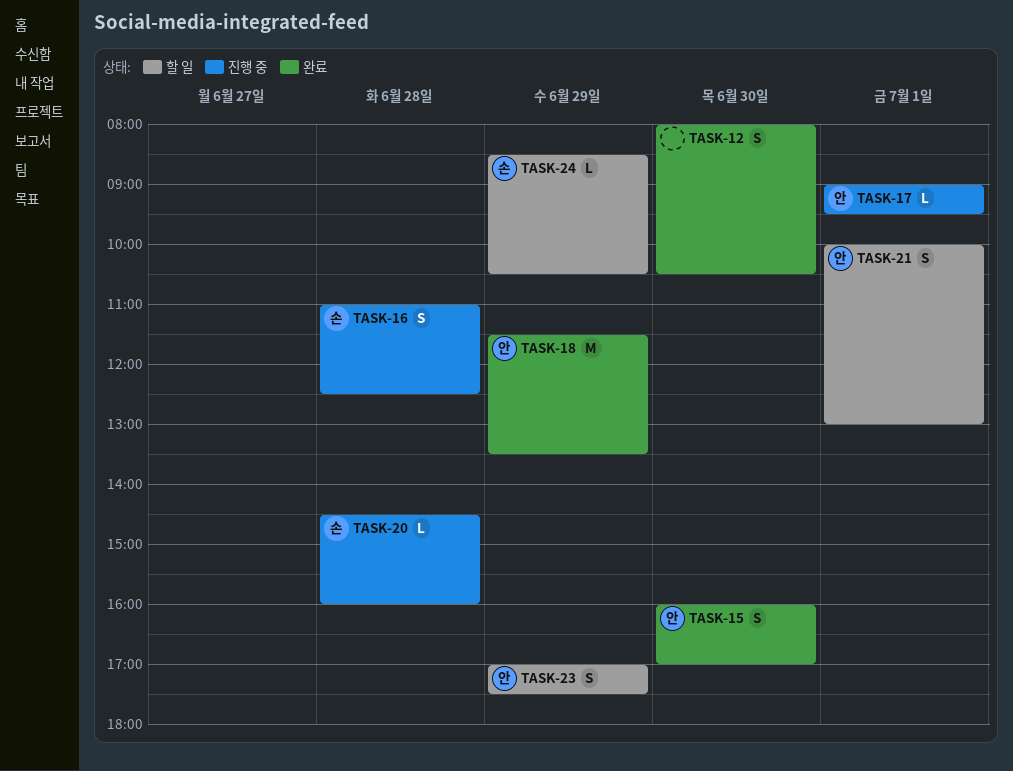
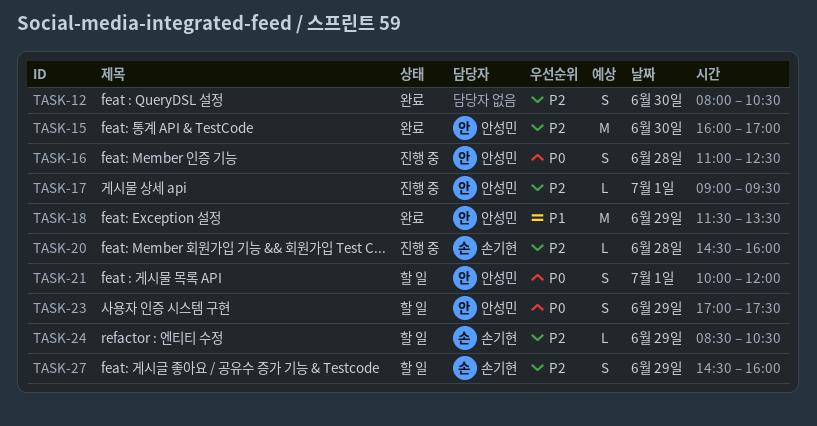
TASK-15, estimate: S -> M
TASK-16, owner: 손기현 -> 안성민
TASK-21, ends: 13:00 -> 12:00
TASK-27: none -> present

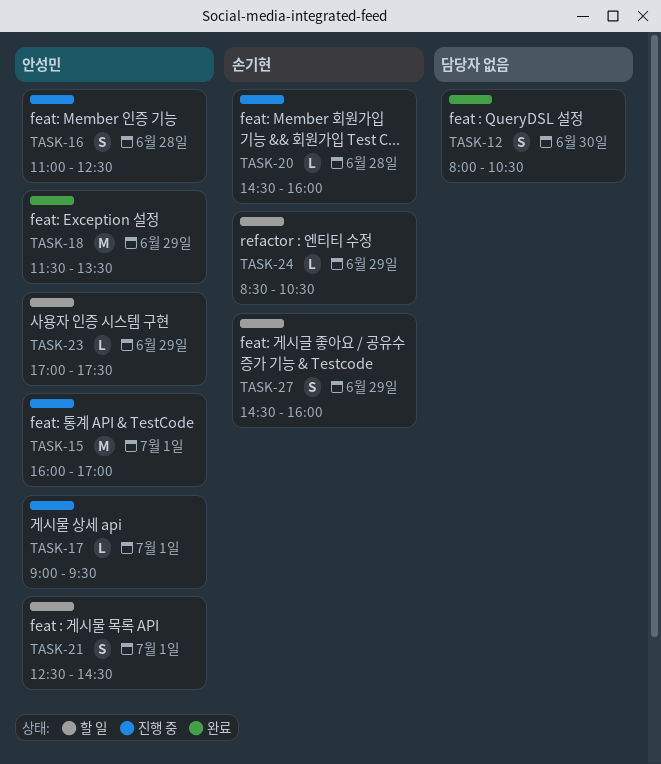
TASK-15, status: 완료 -> 진행 중
TASK-15, day: Jun 30 -> Jul 1
TASK-21, begins: 10:00 -> 12:30
TASK-21, ends: 12:00 -> 14:30
TASK-23, estimate: S -> L

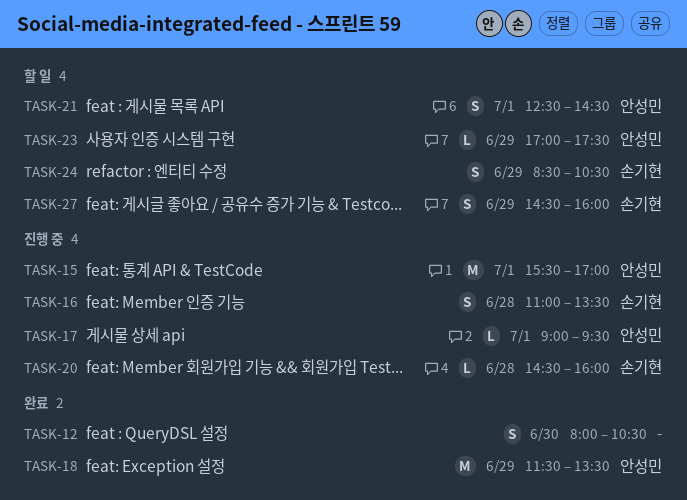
TASK-15, begins: 16:00 -> 15:30
TASK-16, owner: 안성민 -> 손기현
TASK-16, ends: 12:30 -> 13:30
TASK-24, estimate: L -> S

